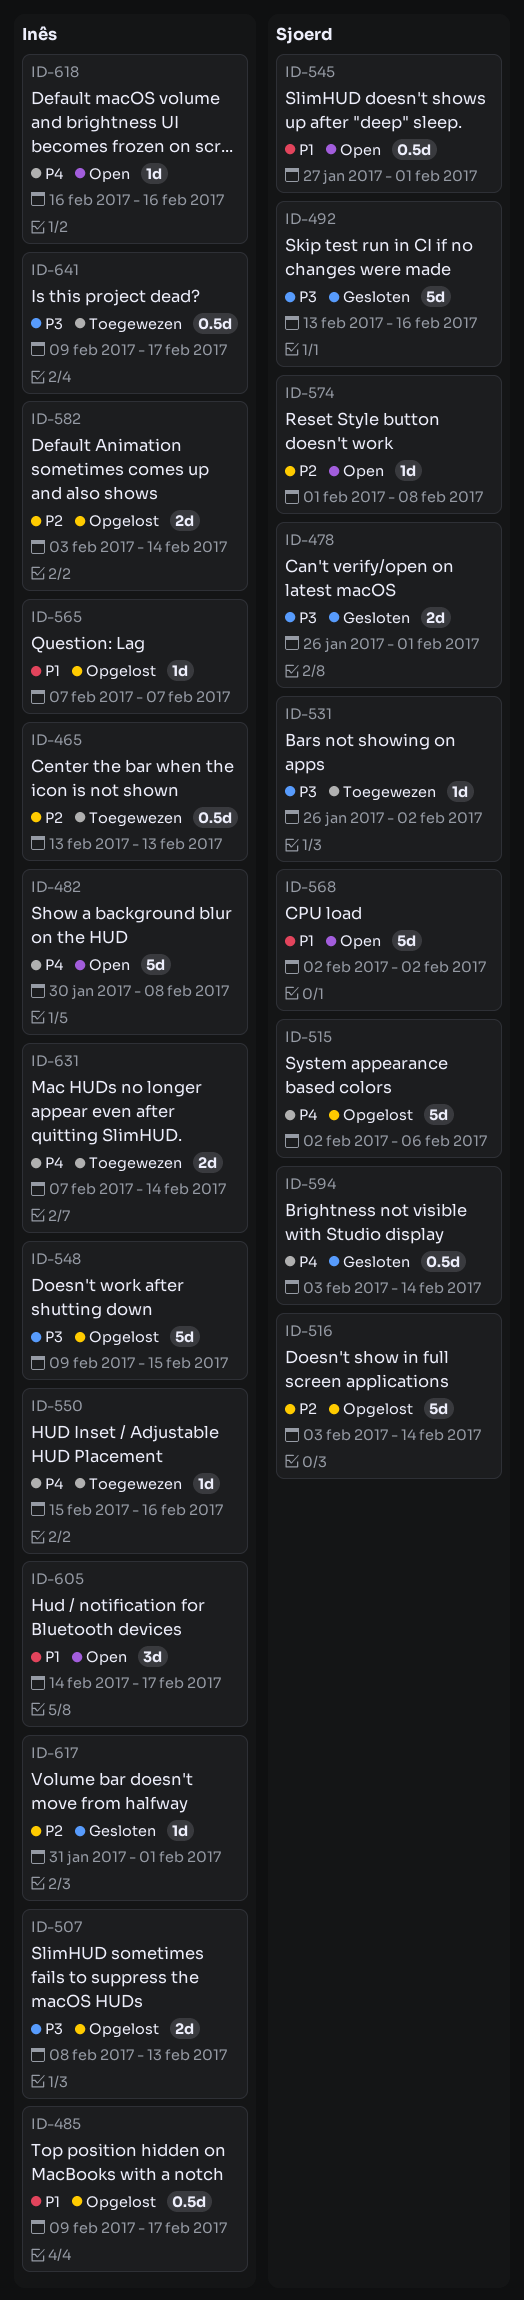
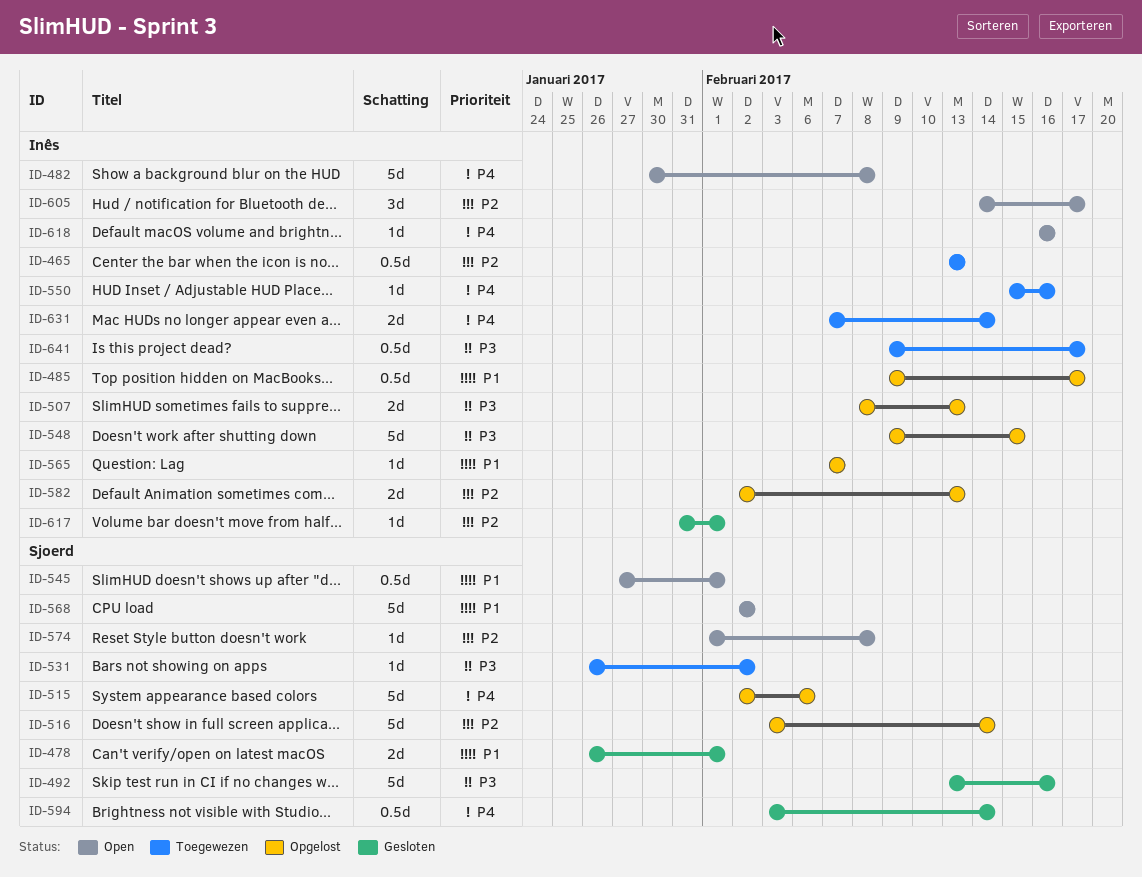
ID-478, priority: P3 -> P1
ID-582, start: Feb 3 -> Feb 2
ID-582, due: Feb 14 -> Feb 13
ID-605, priority: P1 -> P2

